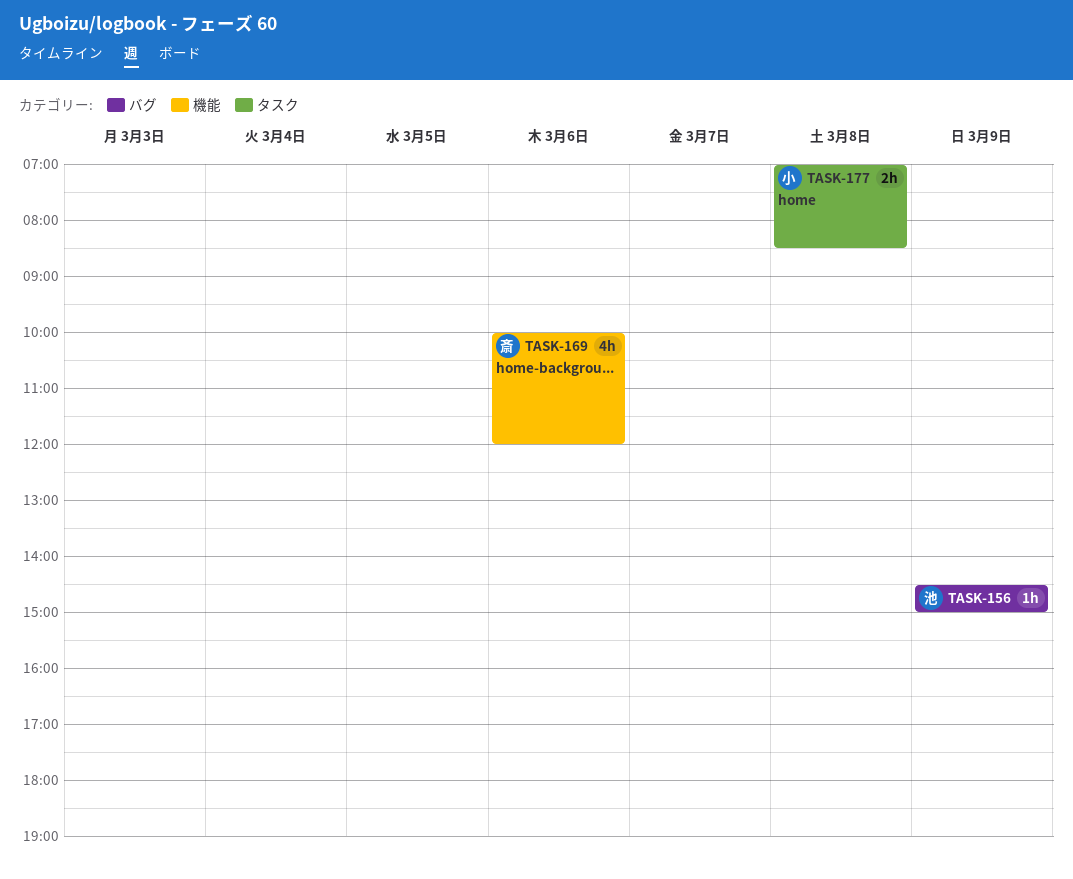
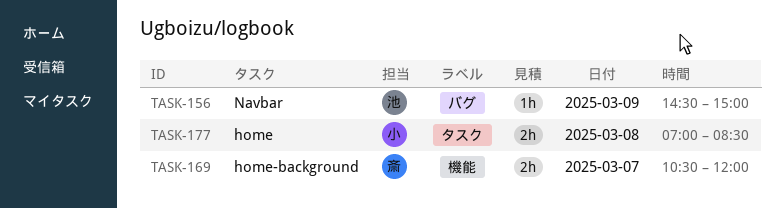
TASK-169, estimate: 4h -> 2h
TASK-169, day: Mar 6 -> Mar 7
TASK-169, begins: 10:00 -> 10:30

